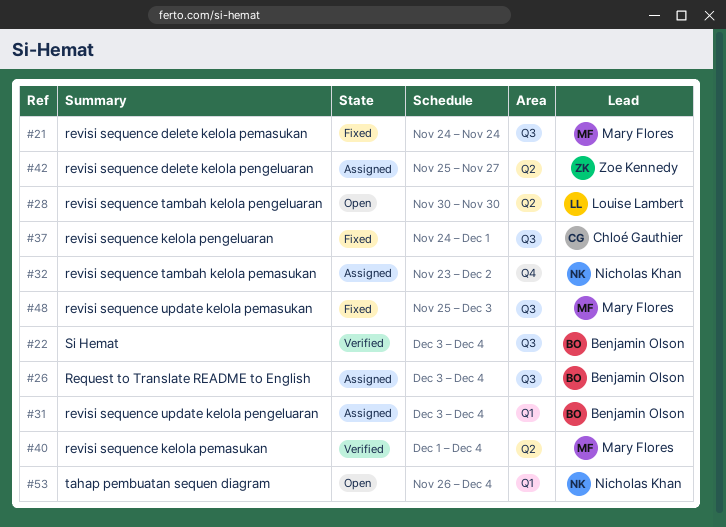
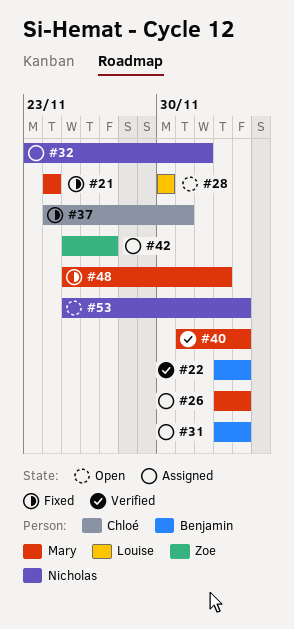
#26, owner: Benjamin Olson -> Mary Flores
#53, start: Nov 26 -> Nov 25

